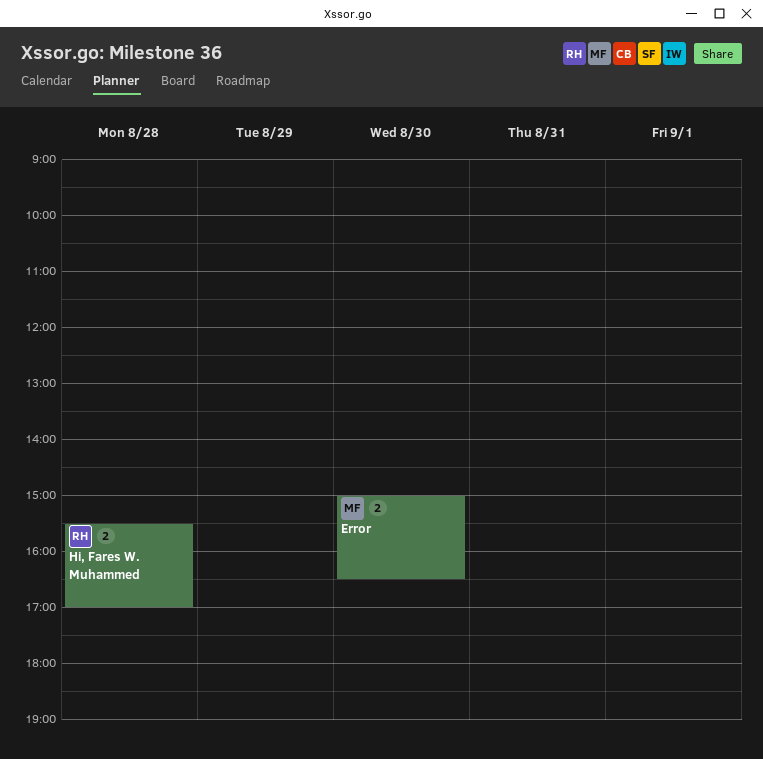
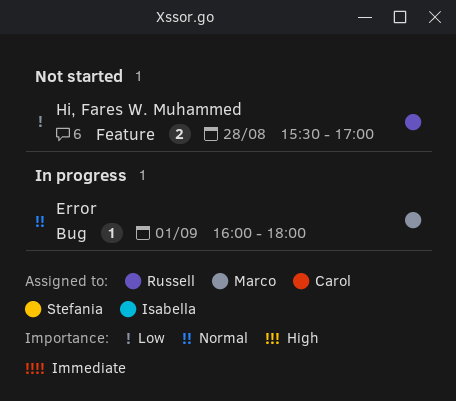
Error, estimate: 2 -> 1
Error, day: Aug 30 -> Sep 1
Error, begins: 15:00 -> 16:00
Error, ends: 16:30 -> 18:00

